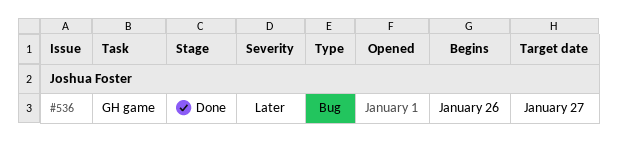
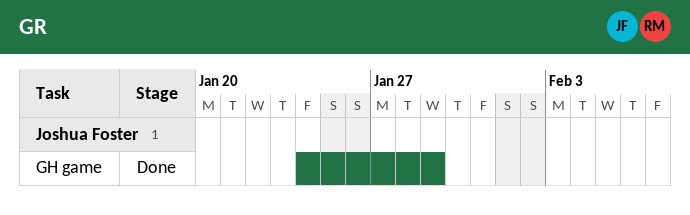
GH game, start: Jan 26 -> Jan 24
GH game, due: Jan 27 -> Jan 29

